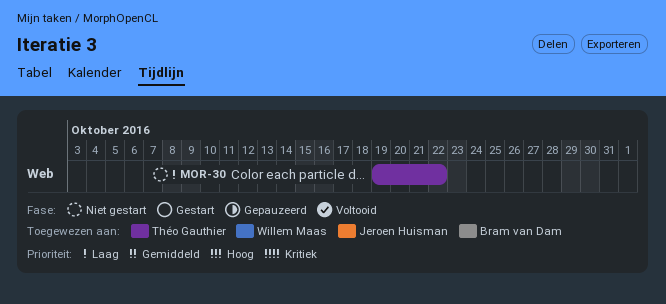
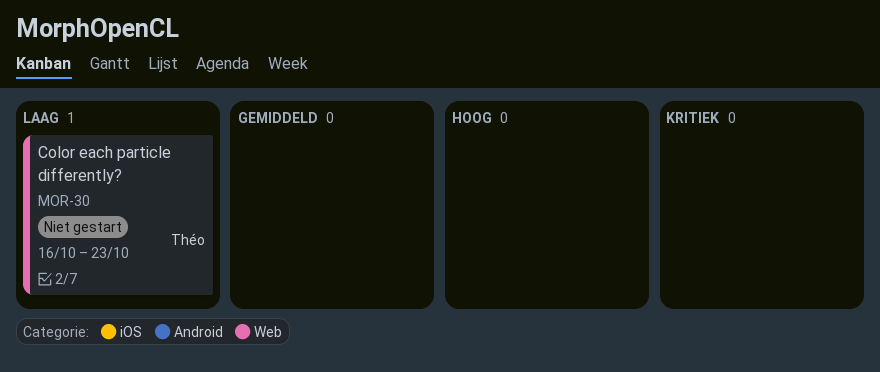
MOR-30, start: Oct 19 -> Oct 16
MOR-30, due: Oct 22 -> Oct 23

